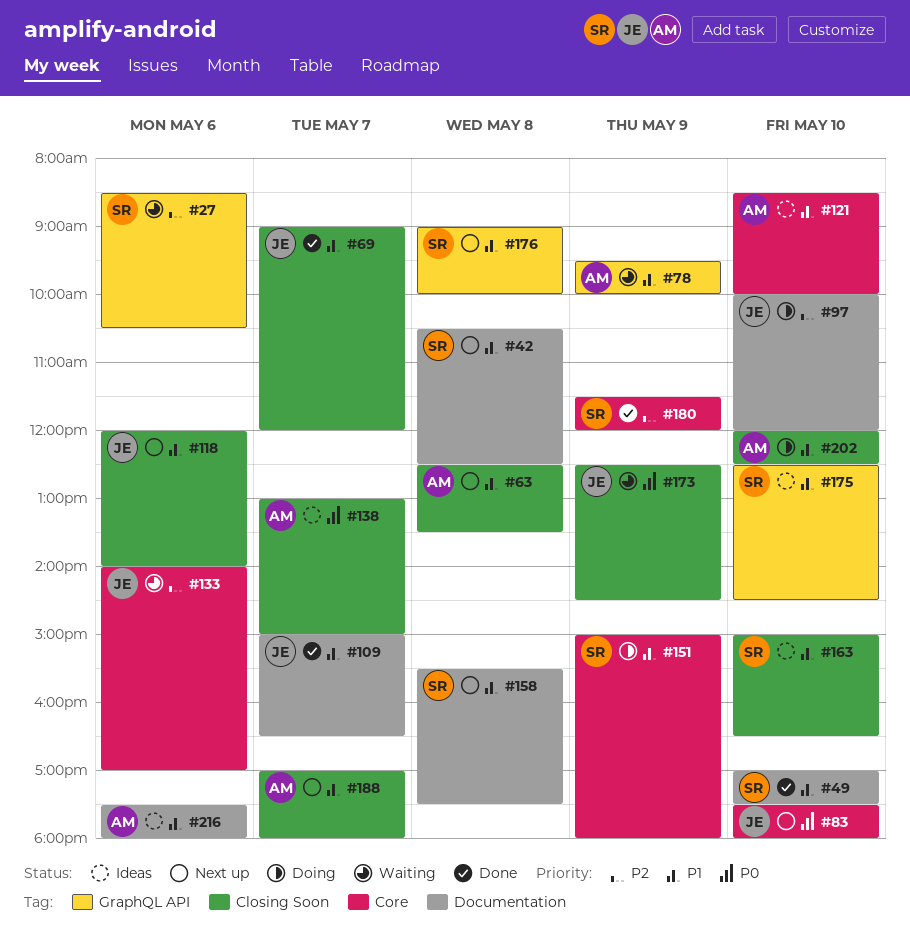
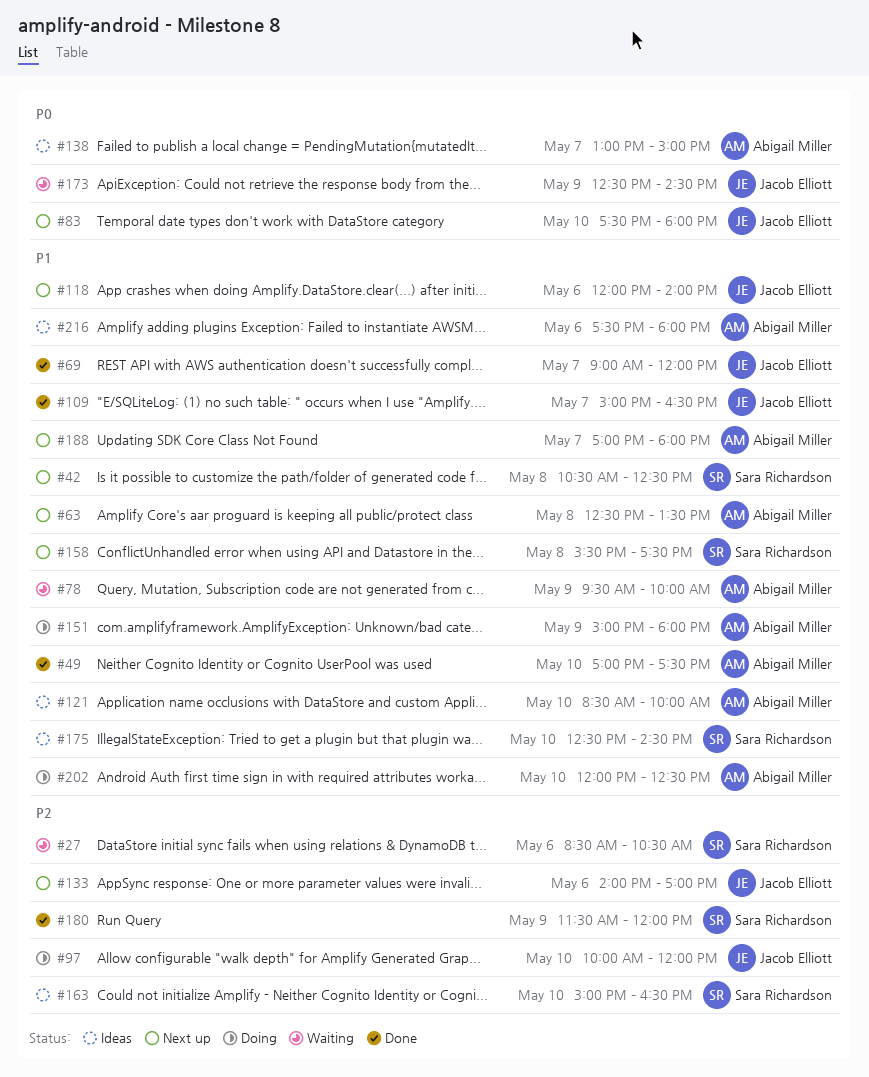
#49, owner: Sara Richardson -> Abigail Miller
#133, status: Waiting -> Next up
#151, owner: Sara Richardson -> Abigail Miller
#163, priority: P1 -> P2
#176: present -> none

